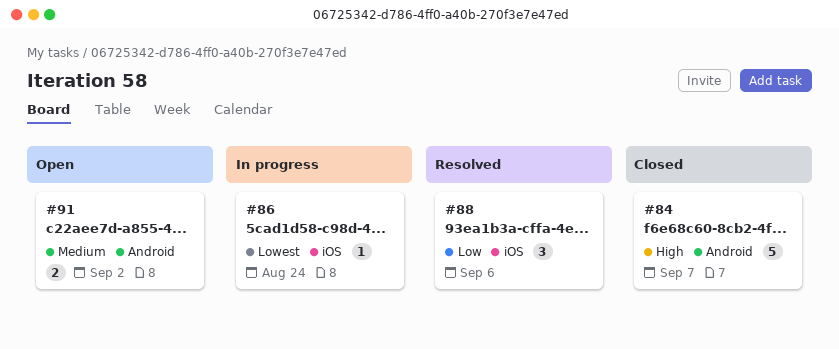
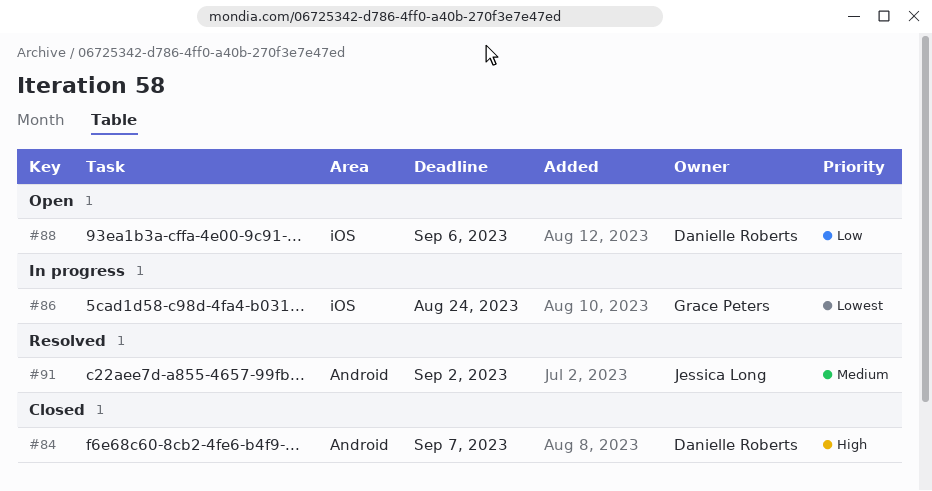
#88, status: Resolved -> Open
#91, status: Open -> Resolved

